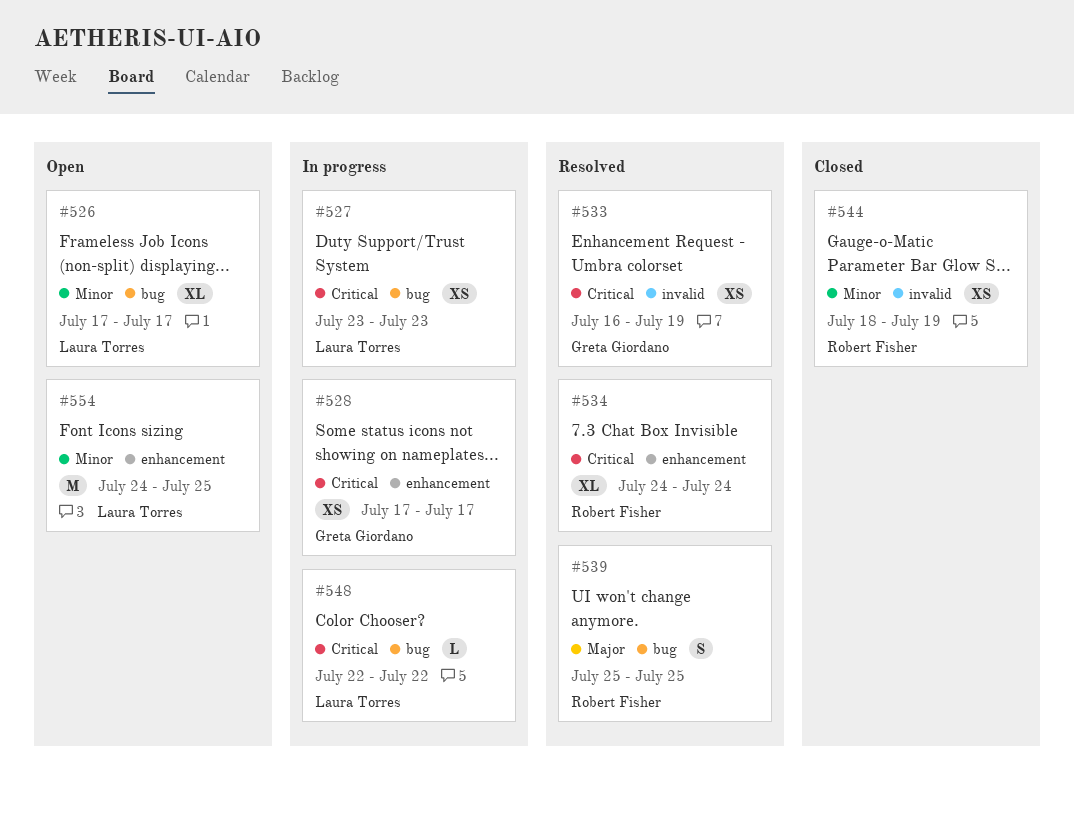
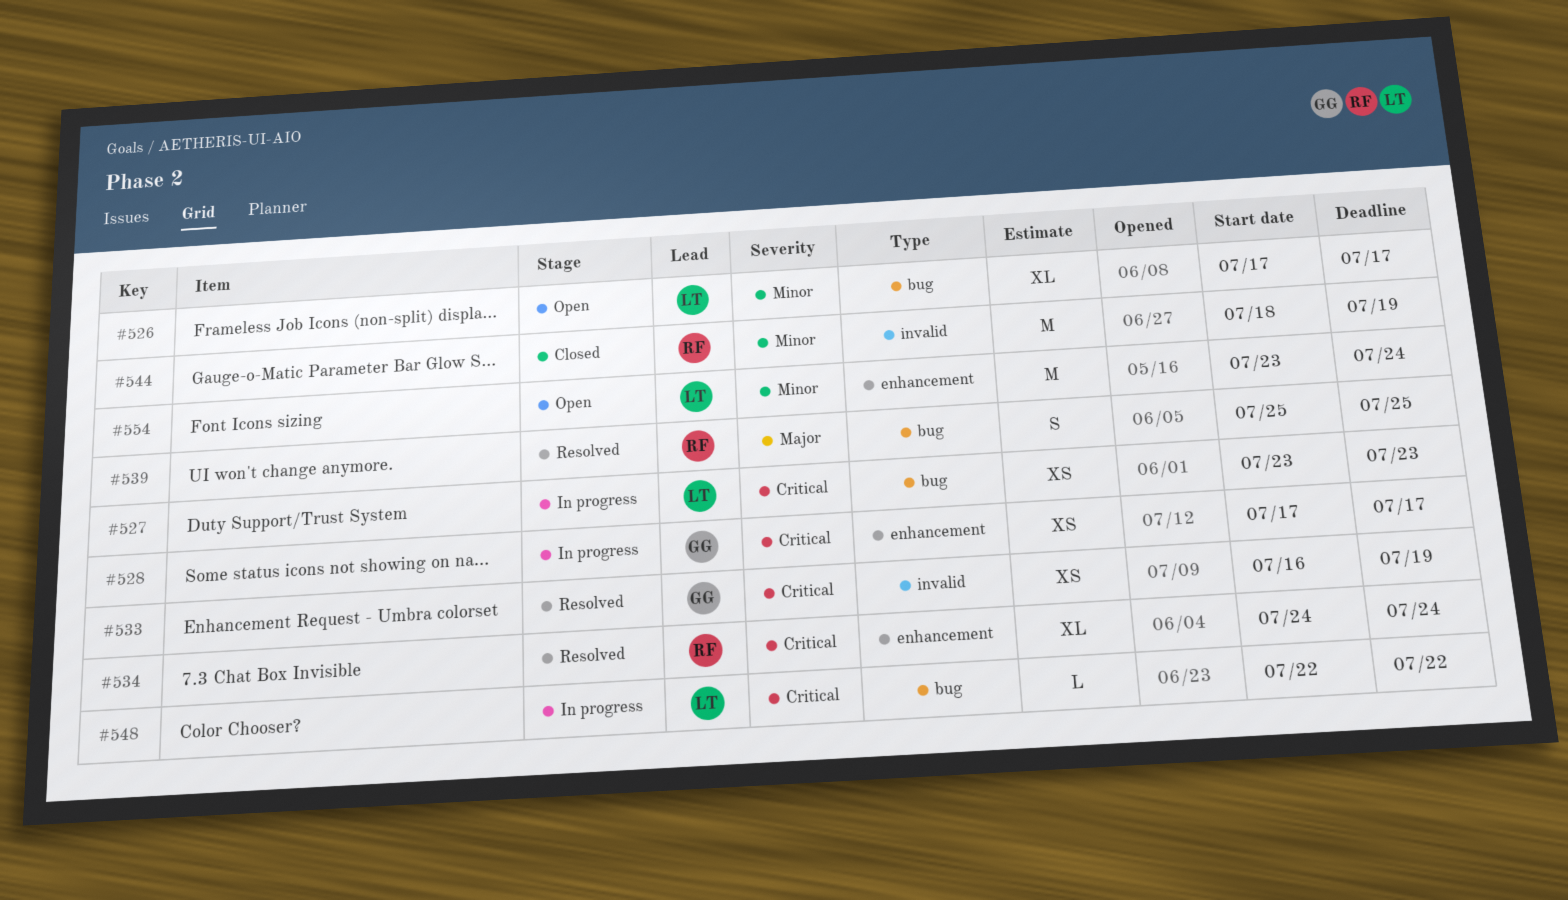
#544, estimate: XS -> M
#554, start: Jul 24 -> Jul 23
#554, due: Jul 25 -> Jul 24

